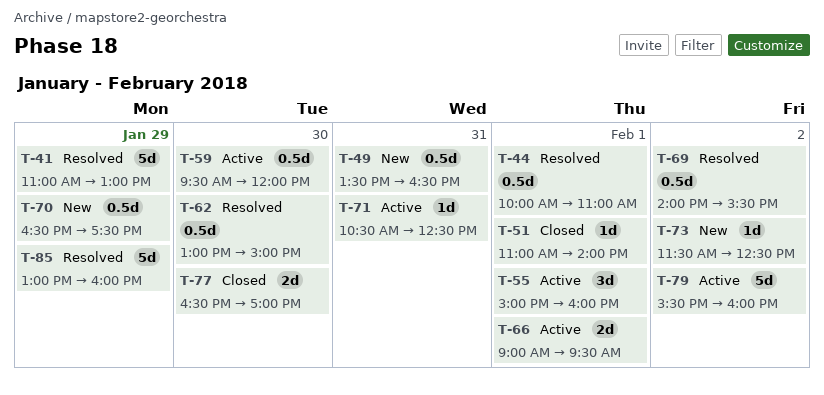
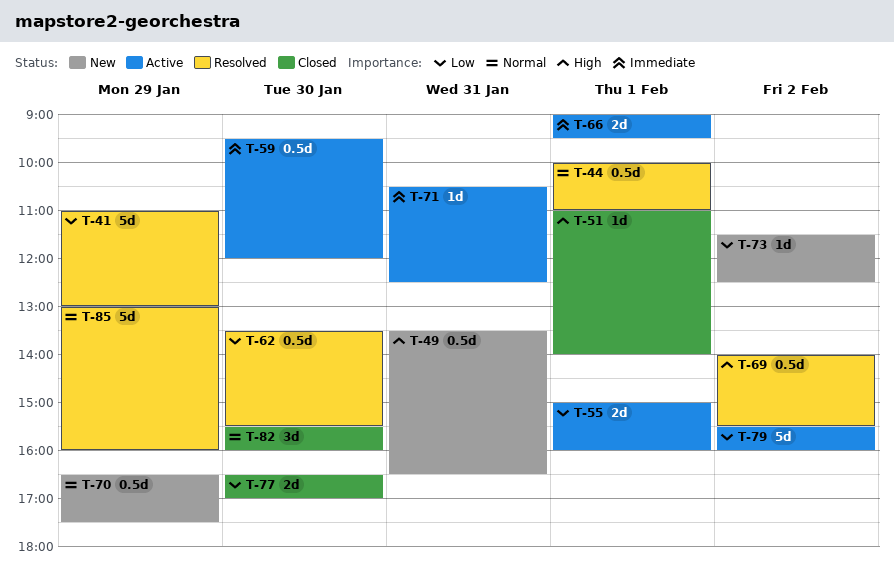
T-55, estimate: 3d -> 2d
T-62, begins: 13:00 -> 13:30
T-62, ends: 15:00 -> 15:30
T-82: none -> present

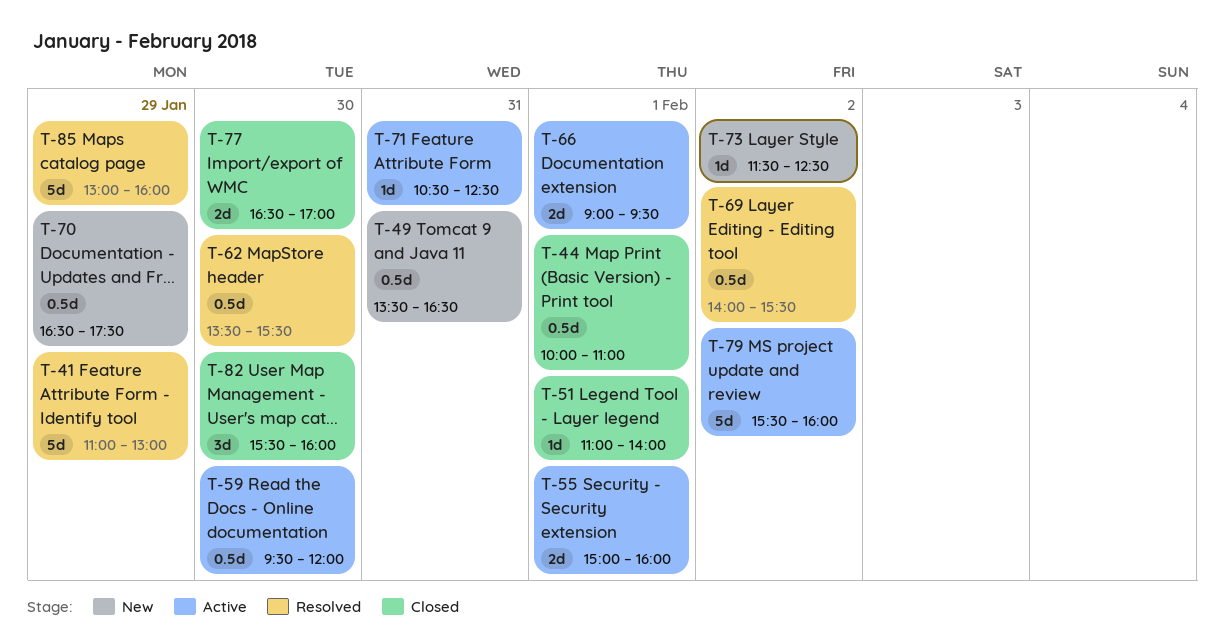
T-44, status: Resolved -> Closed

